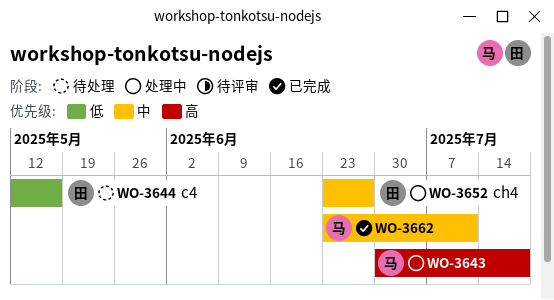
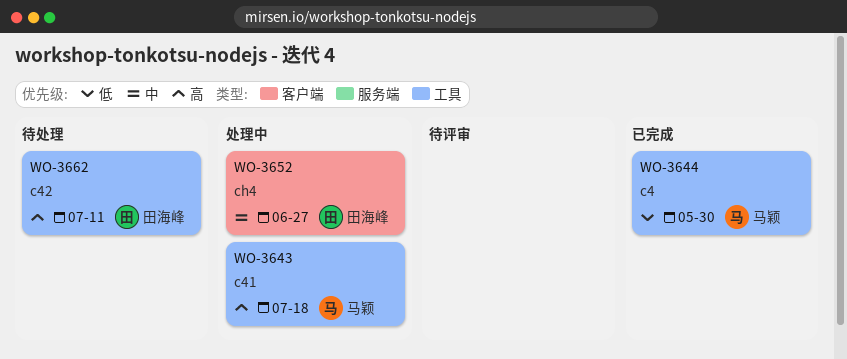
WO-3644, status: 待处理 -> 已完成
WO-3644, owner: 田海峰 -> 马颖
WO-3644, due: May 16 -> May 30
WO-3662, status: 已完成 -> 待处理
WO-3662, owner: 马颖 -> 田海峰
WO-3662, priority: 中 -> 高

